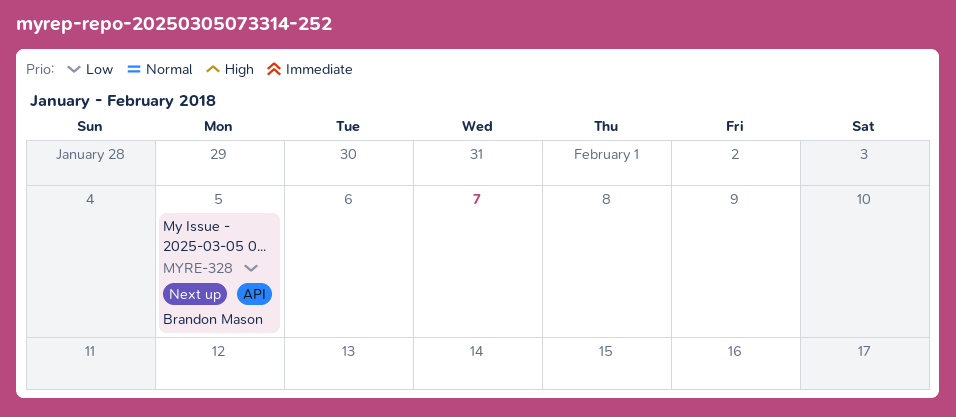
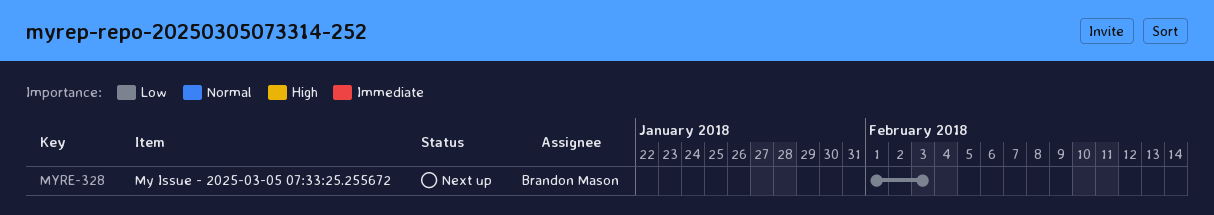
MYRE-328, due: Feb 5 -> Feb 3

